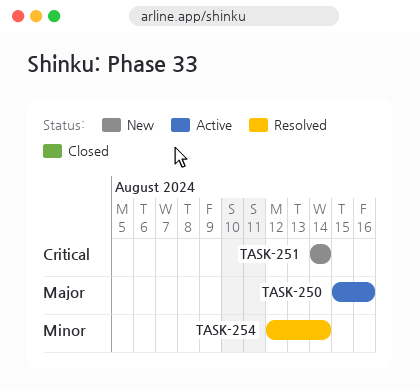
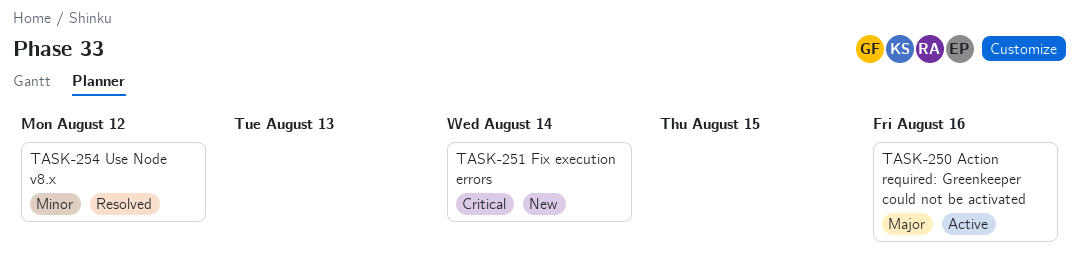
TASK-254, due: Aug 14 -> Aug 12

